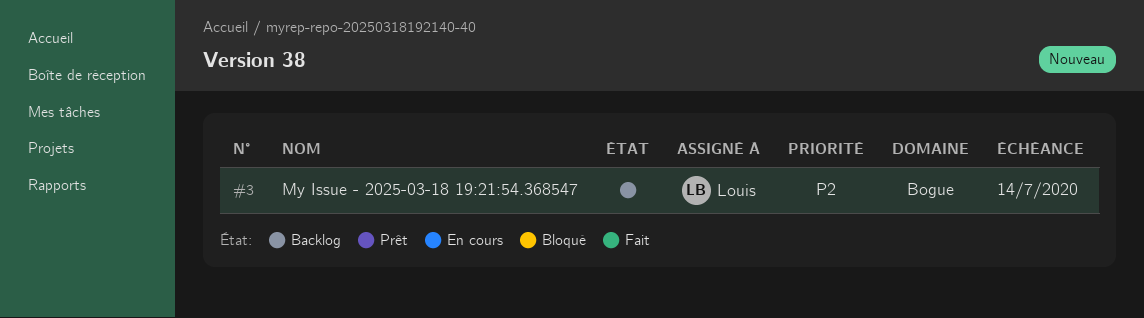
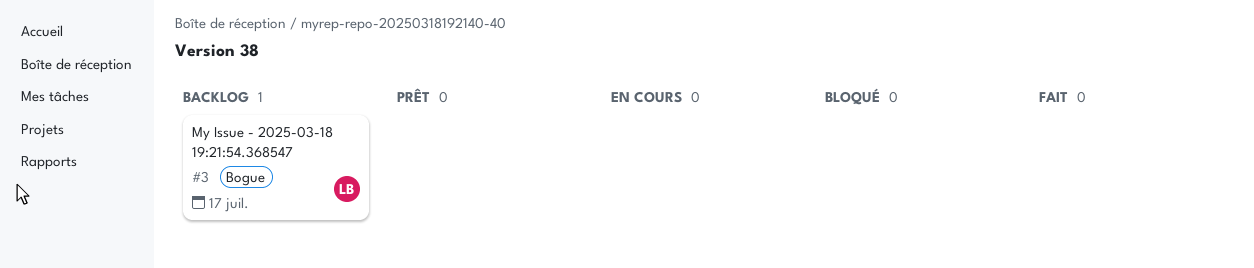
#3, due: Jul 14 -> Jul 17

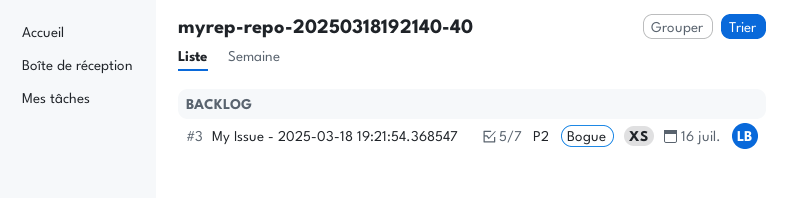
#3, due: Jul 17 -> Jul 16

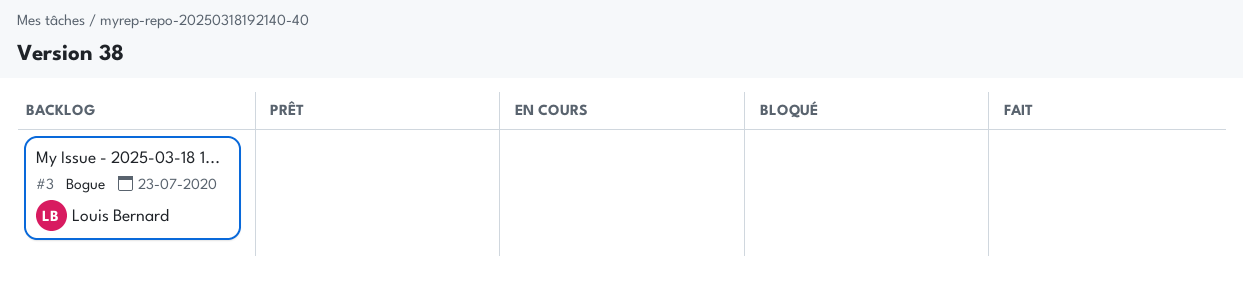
#3, due: Jul 16 -> Jul 23

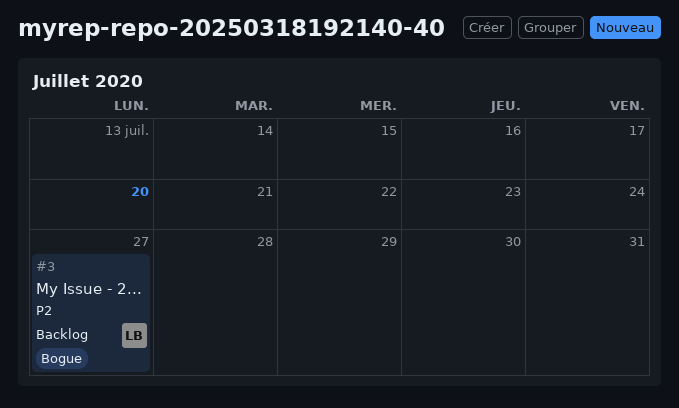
#3, due: Jul 23 -> Jul 27

